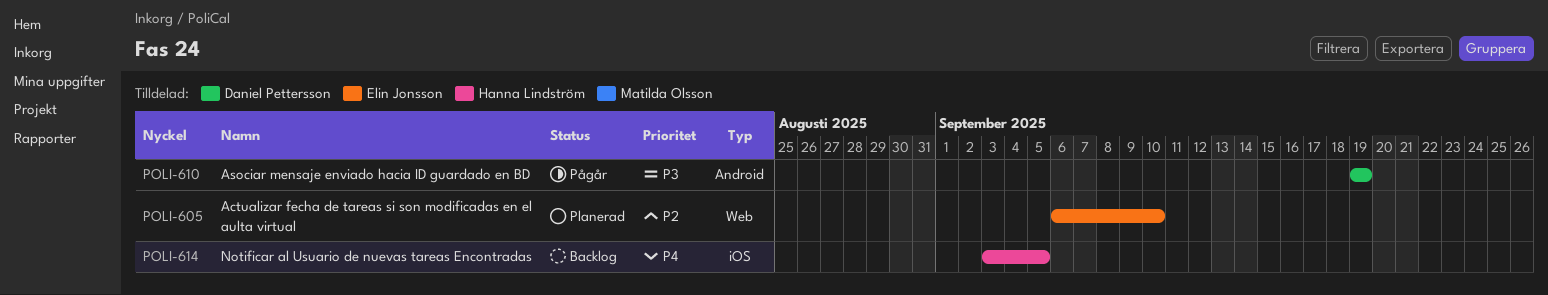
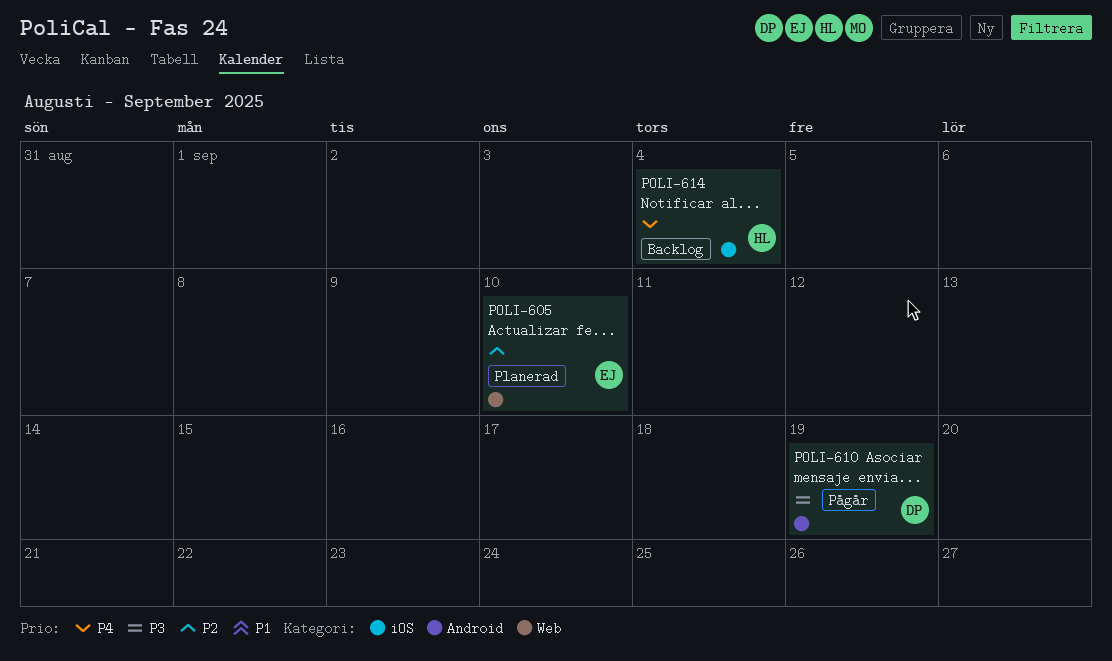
POLI-614, due: Sep 5 -> Sep 4

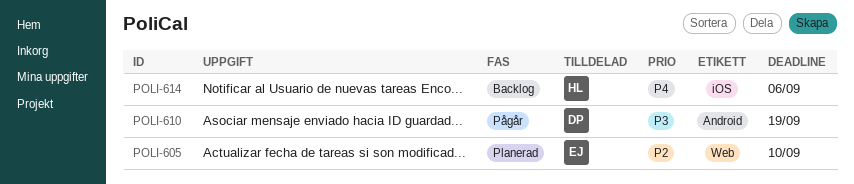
POLI-614, due: Sep 4 -> Sep 6

